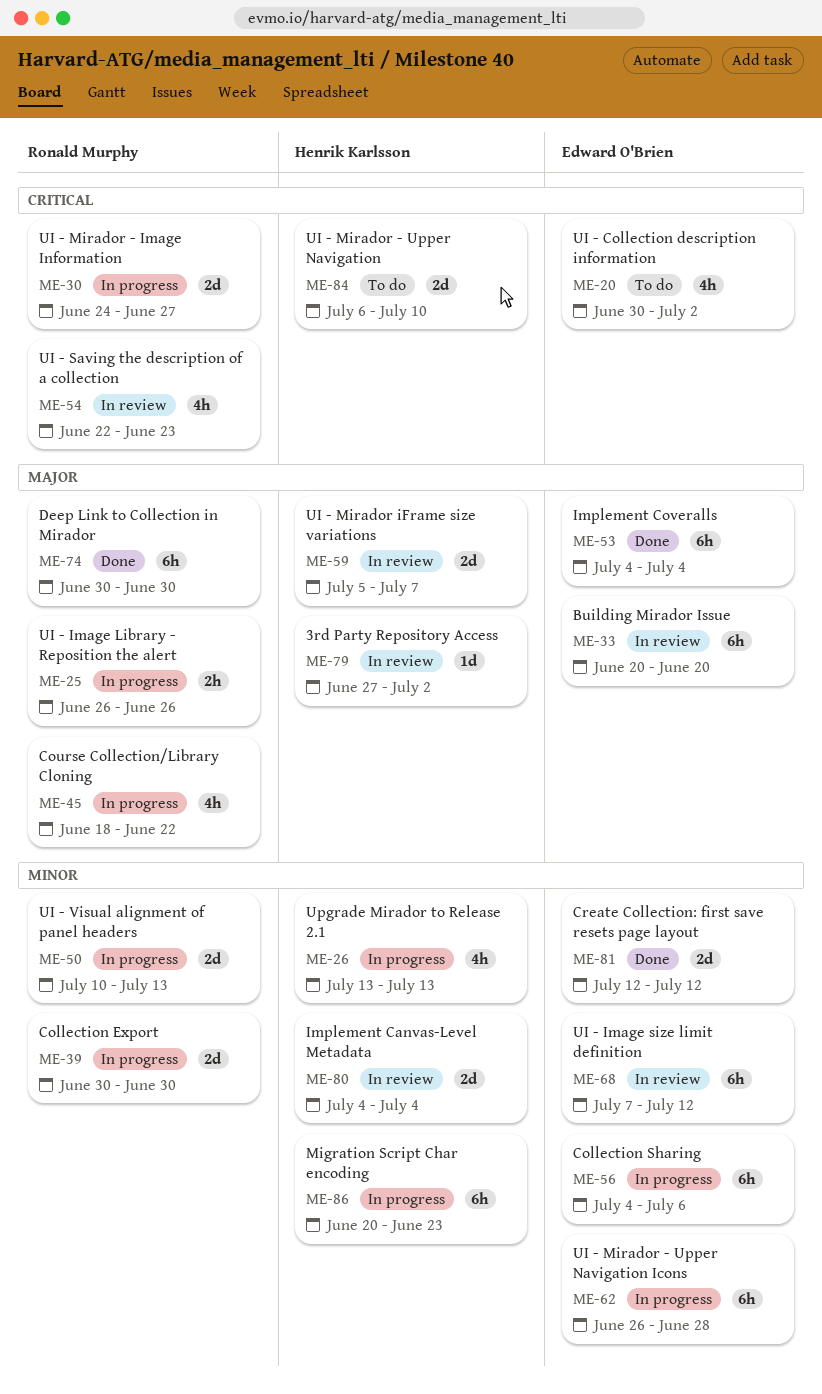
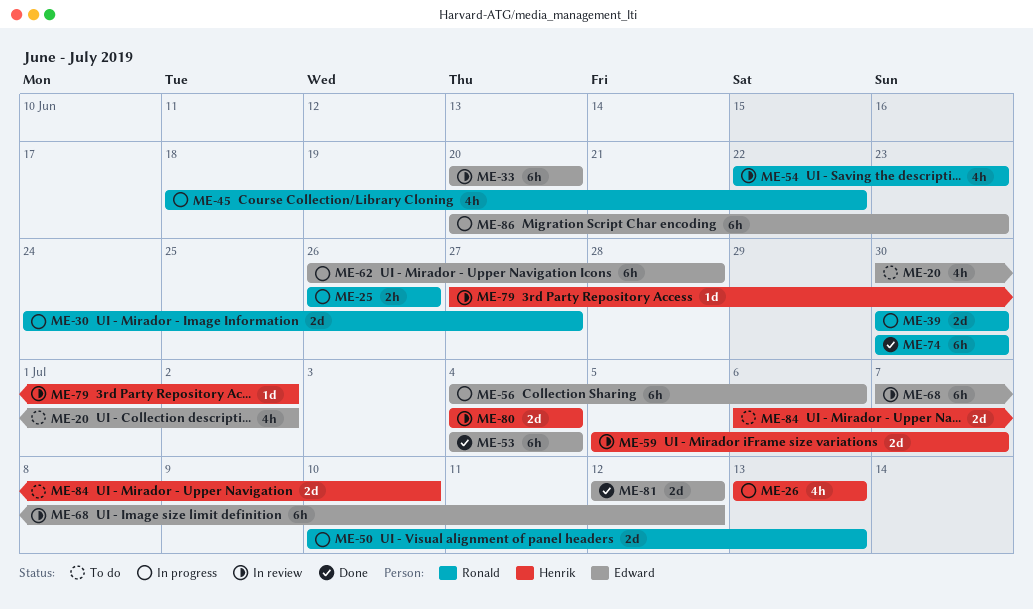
ME-86, owner: Henrik Karlsson -> Edward O'Brien

